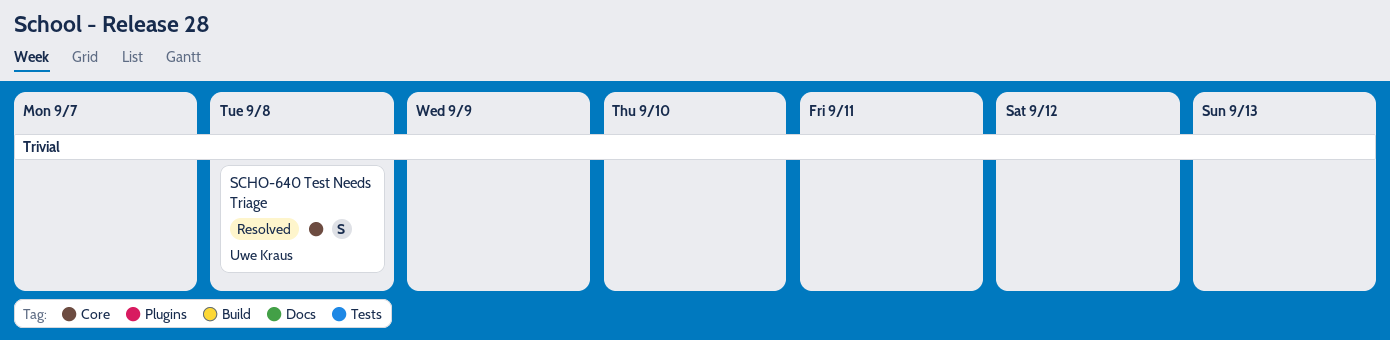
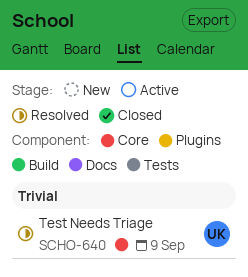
SCHO-640, due: Sep 8 -> Sep 9

